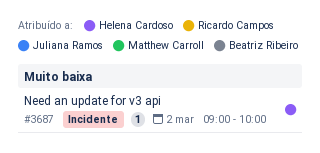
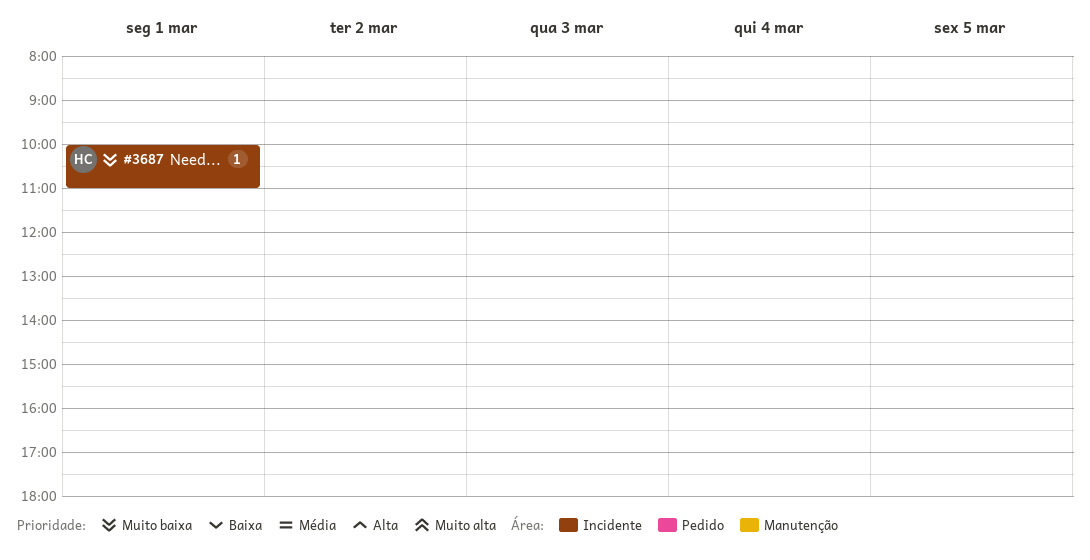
#3687, day: Mar 2 -> Mar 1
#3687, begins: 09:00 -> 10:00
#3687, ends: 10:00 -> 11:00

